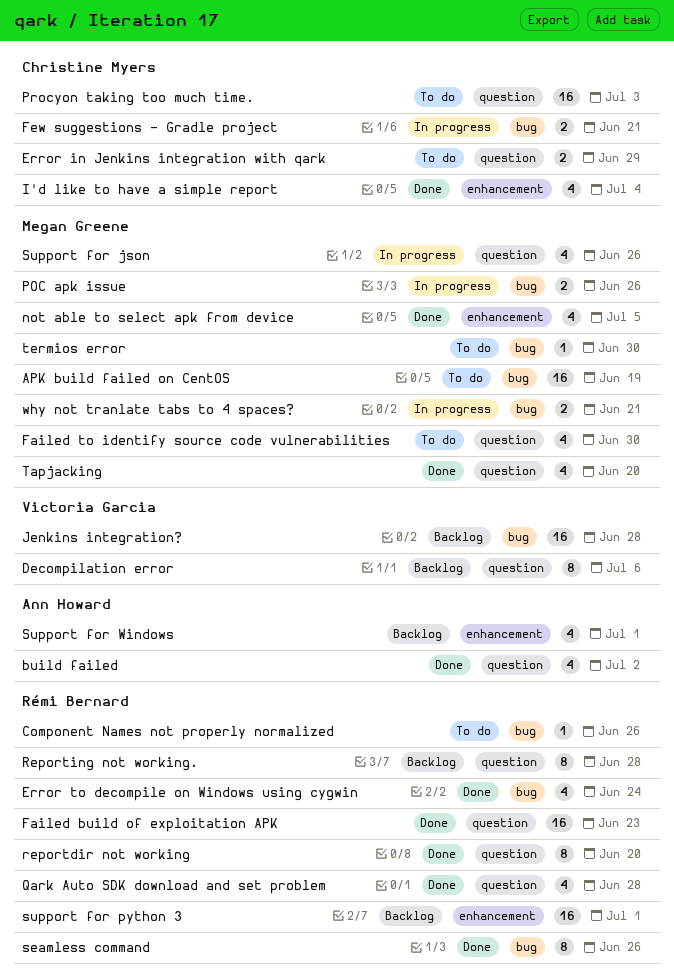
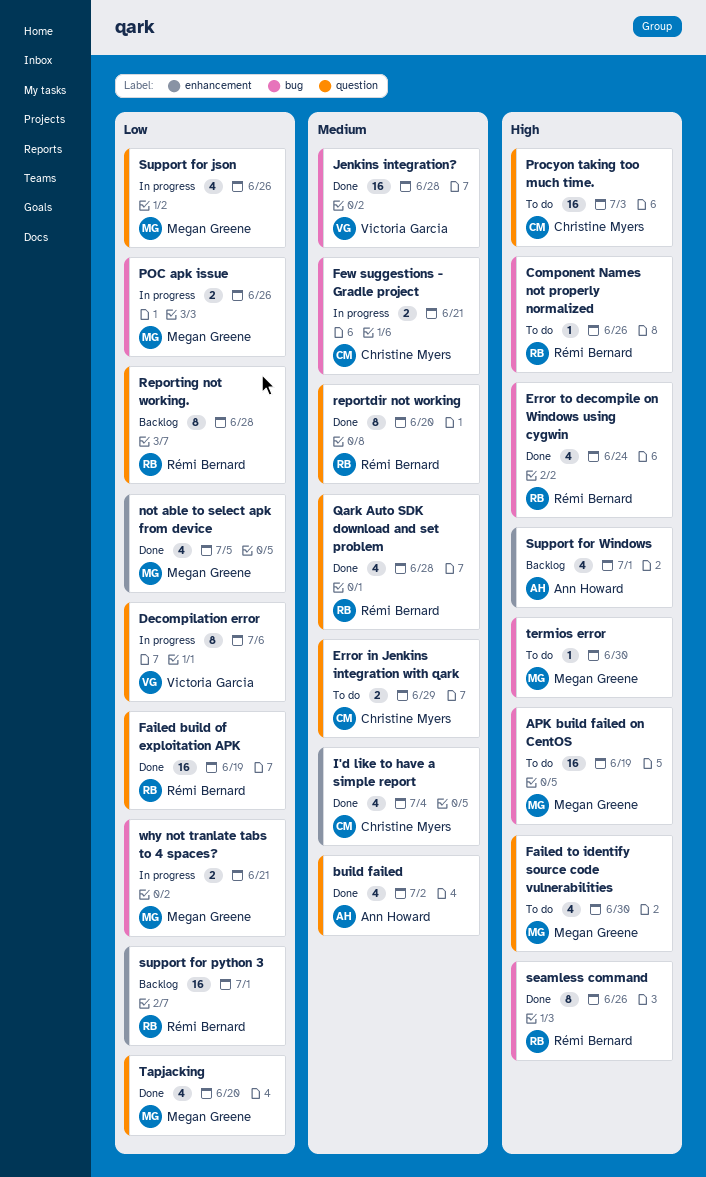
Decompilation error, status: Backlog -> In progress
Failed build of exploitation APK, due: Jun 23 -> Jun 19
Jenkins integration?, status: Backlog -> Done

